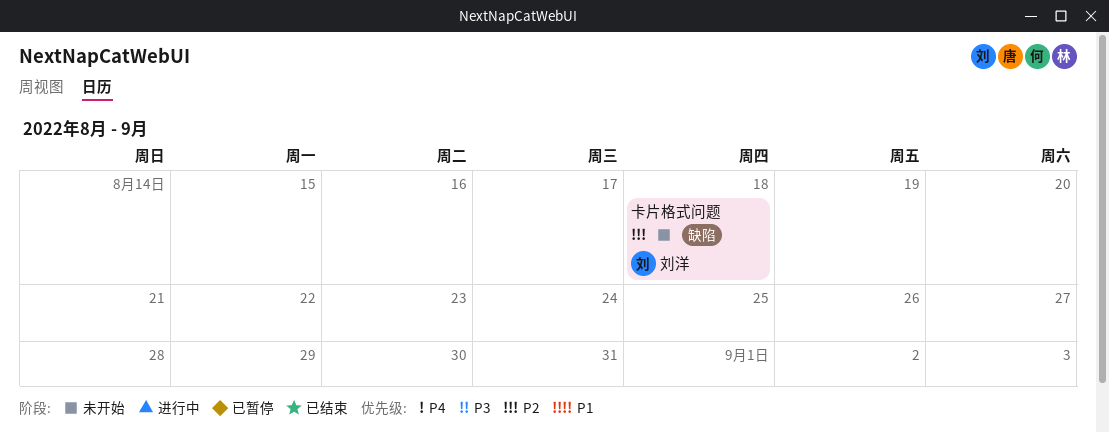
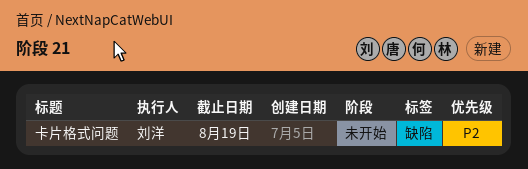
卡片格式问题, due: Aug 18 -> Aug 19

